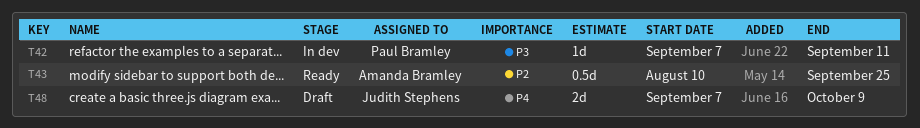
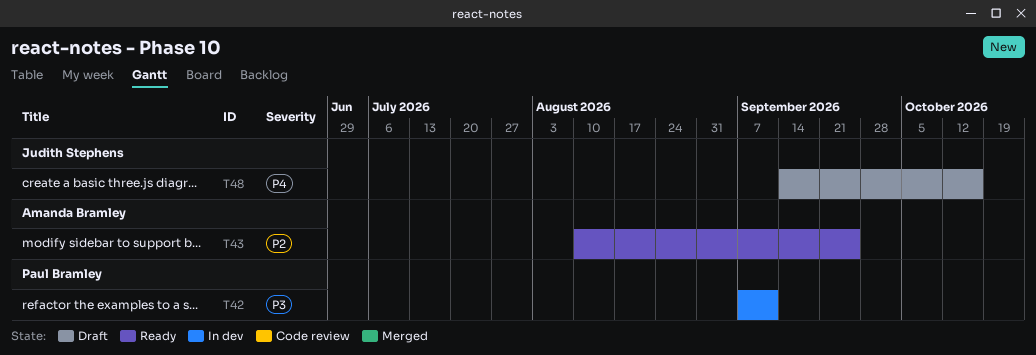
T48, start: Sep 7 -> Sep 14
T48, due: Oct 9 -> Oct 16

